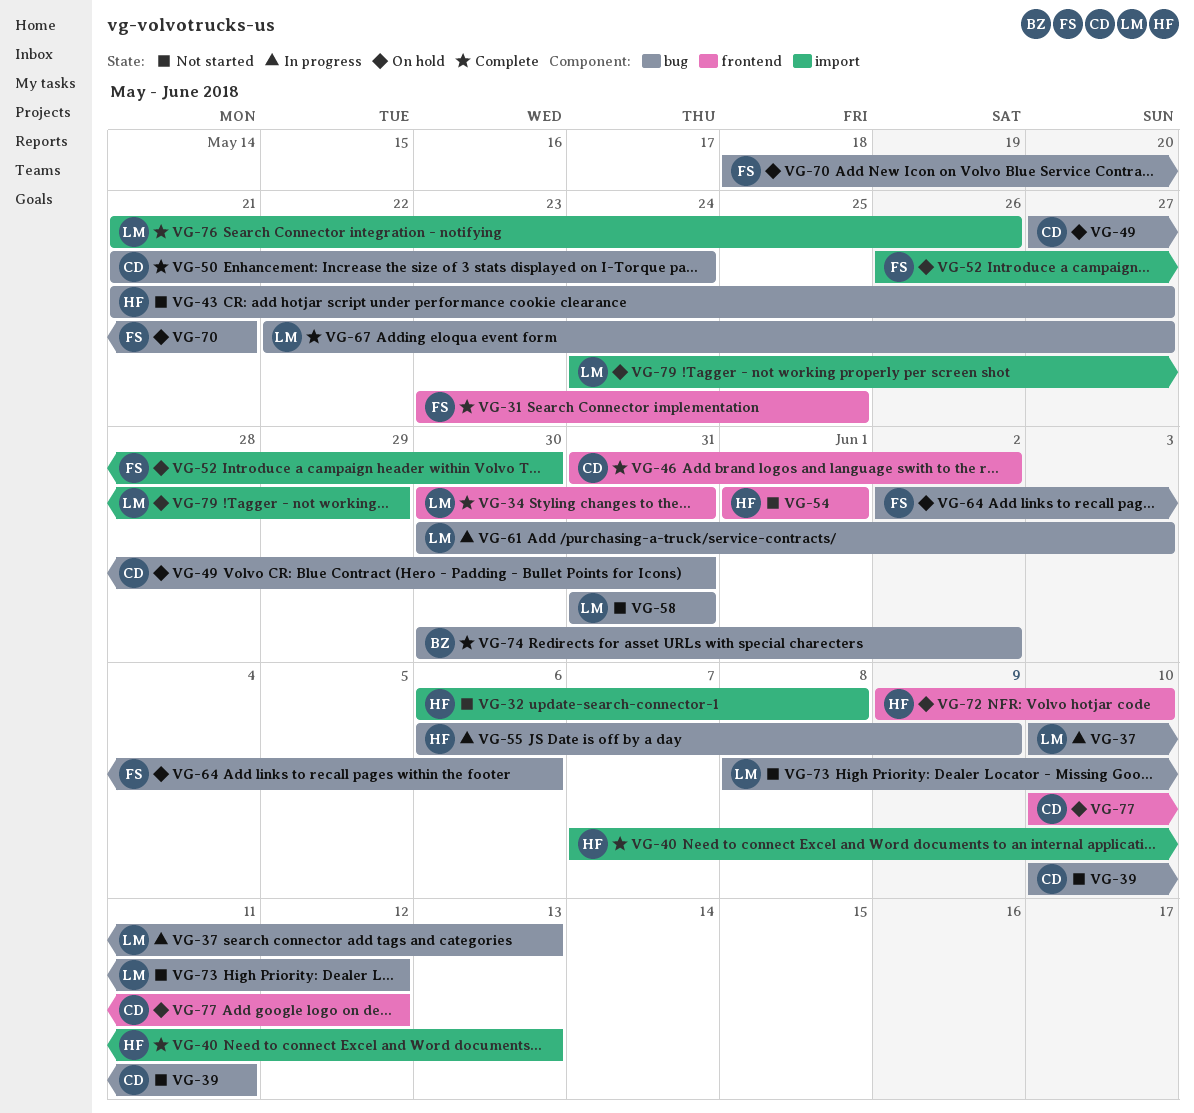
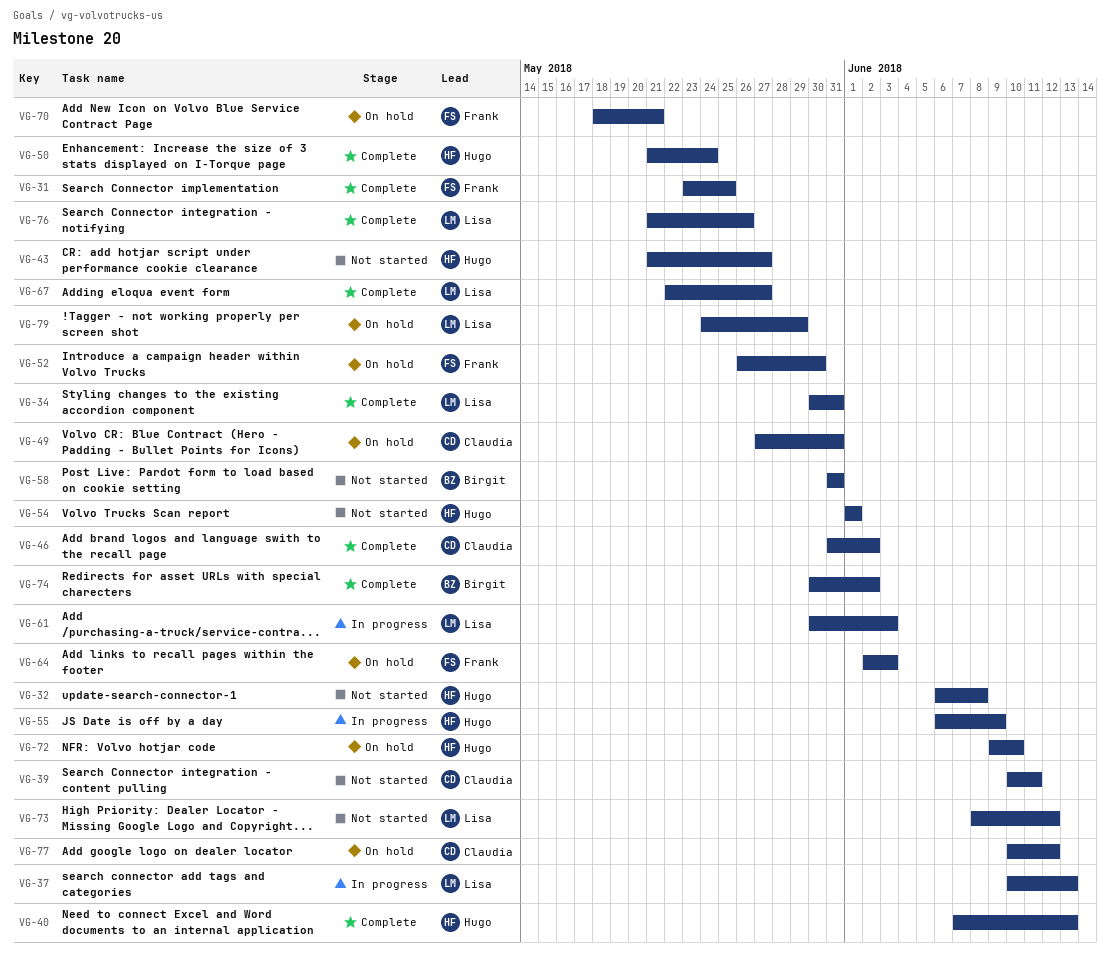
VG-50, owner: Claudia -> Hugo
VG-58, owner: Lisa -> Birgit
VG-64, due: Jun 6 -> Jun 3

